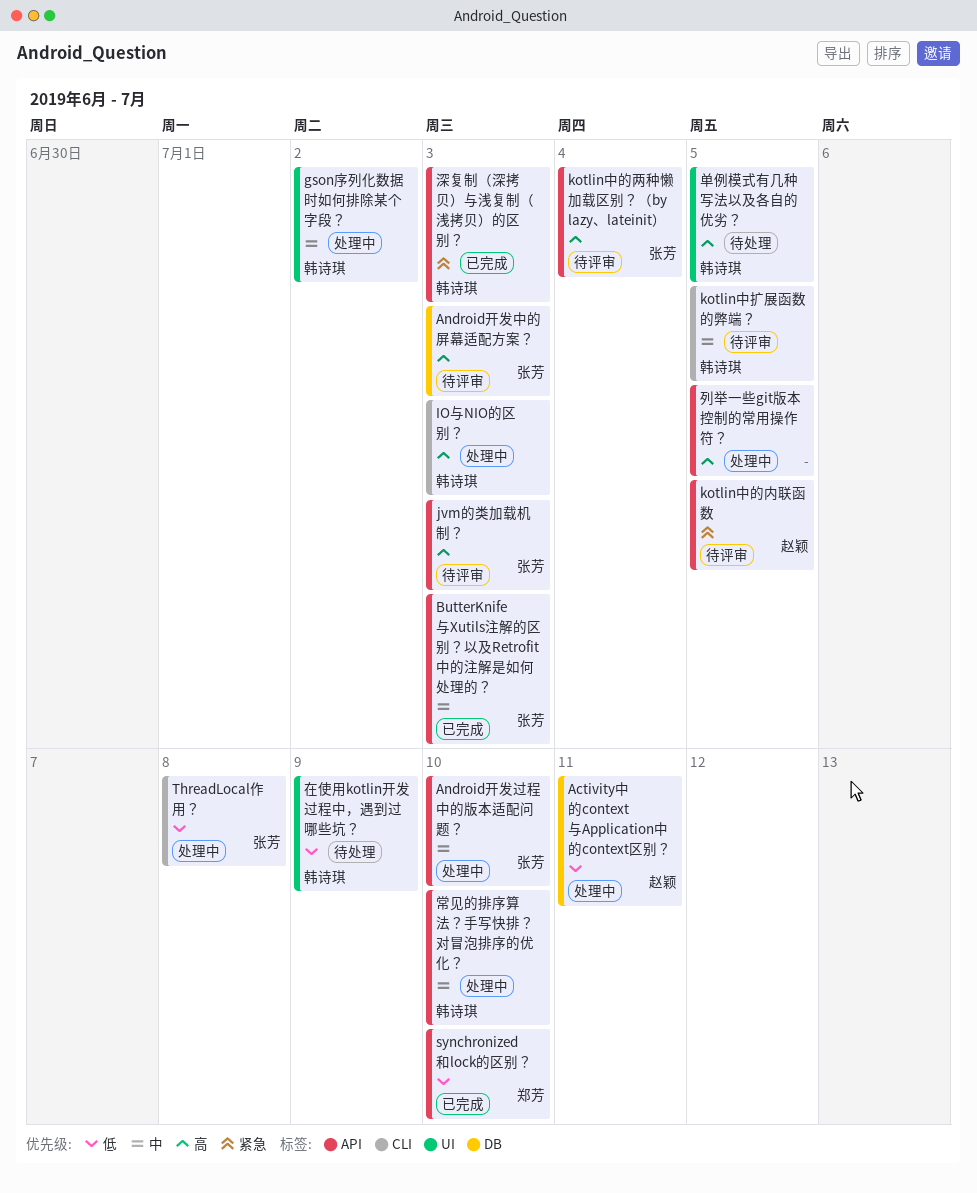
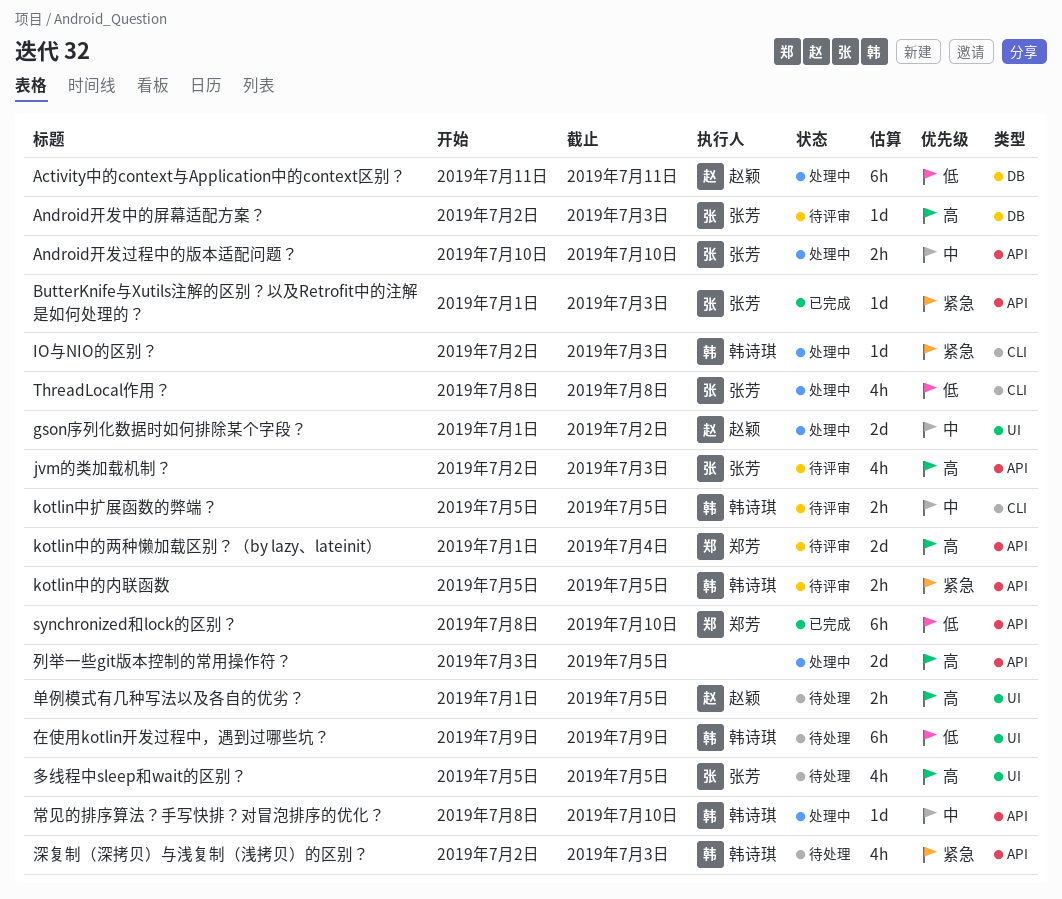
ButterKnife与Xutils注解的区别？以及Retrofit中的注解是如何处理的？, priority: 中 -> 紧急
gson序列化数据时如何排除某个字段？, owner: 韩诗琪 -> 赵颖
IO与NIO的区别？, priority: 高 -> 紧急
kotlin中的两种懒加载区别？（by lazy、lateinit）, owner: 张芳 -> 郑芳
kotlin中的内联函数, owner: 赵颖 -> 韩诗琪
单例模式有几种写法以及各自的优劣？, owner: 韩诗琪 -> 赵颖
多线程中sleep和wait的区别？: none -> present
深复制（深拷贝）与浅复制（浅拷贝）的区别？, status: 已完成 -> 待处理

